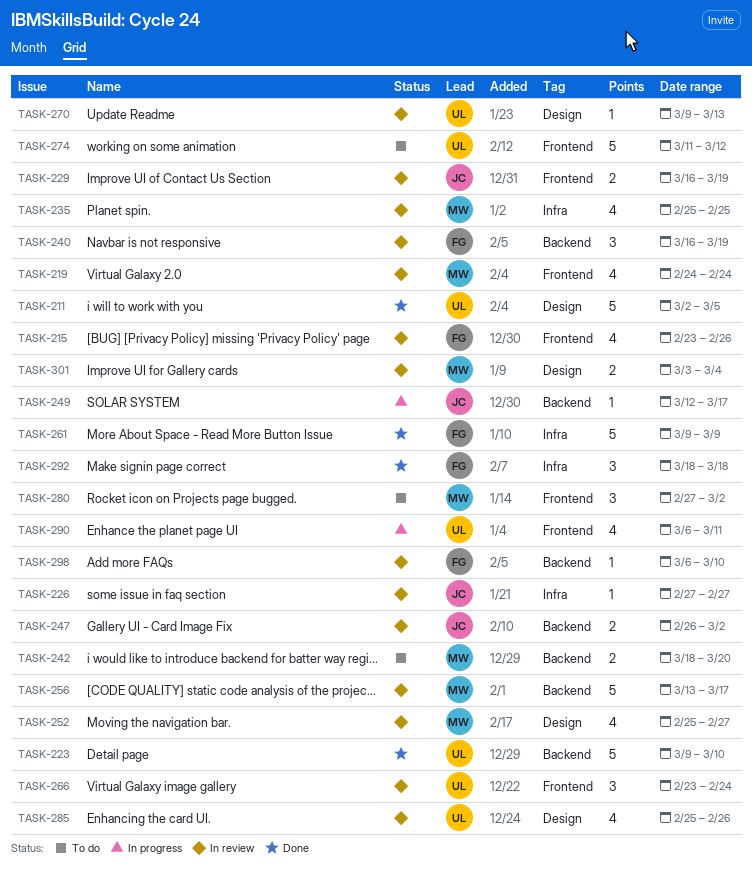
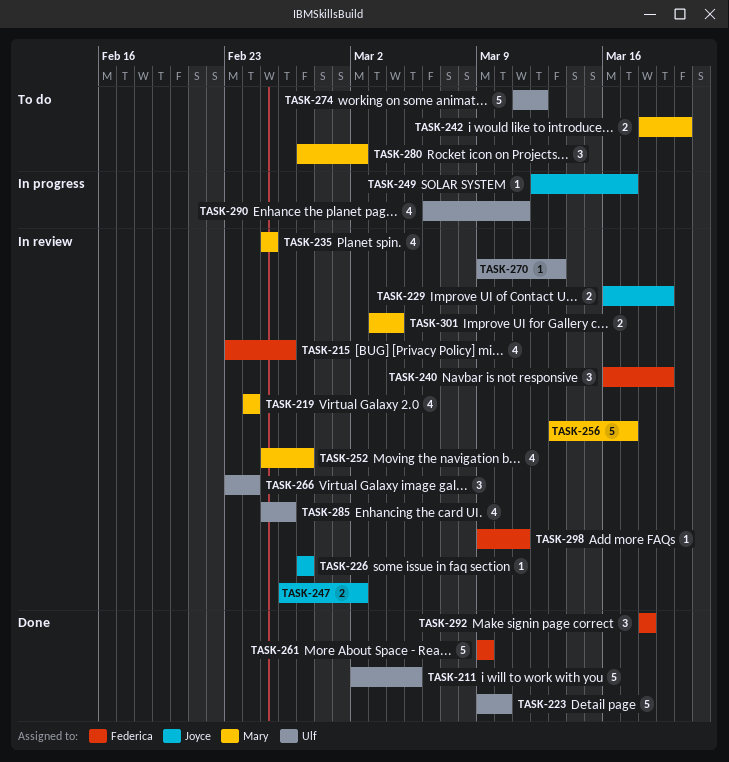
TASK-298, start: Mar 6 -> Mar 9
TASK-298, due: Mar 10 -> Mar 11

